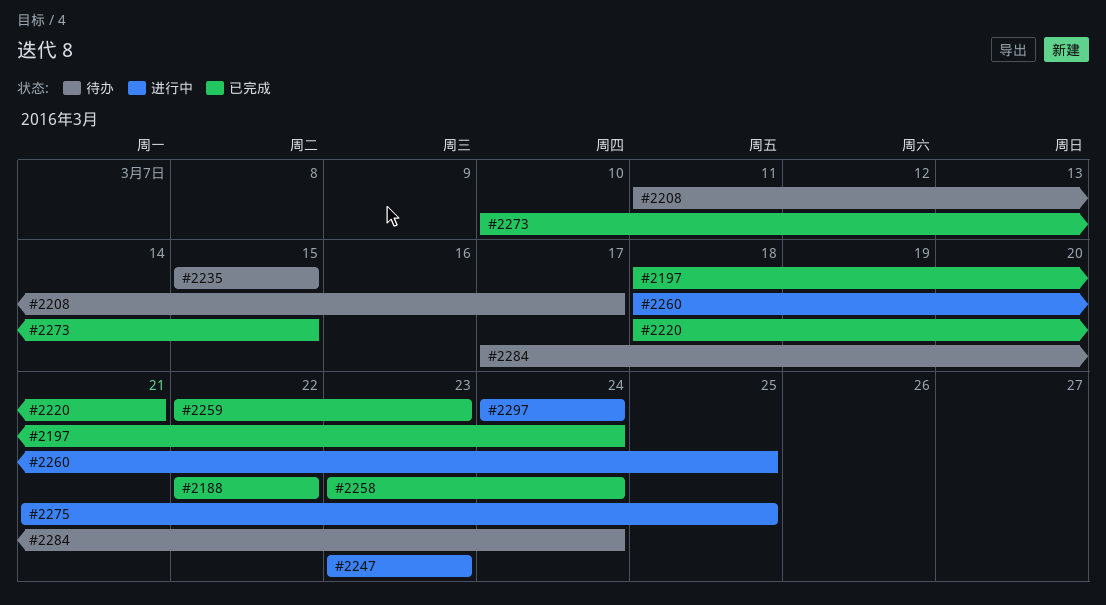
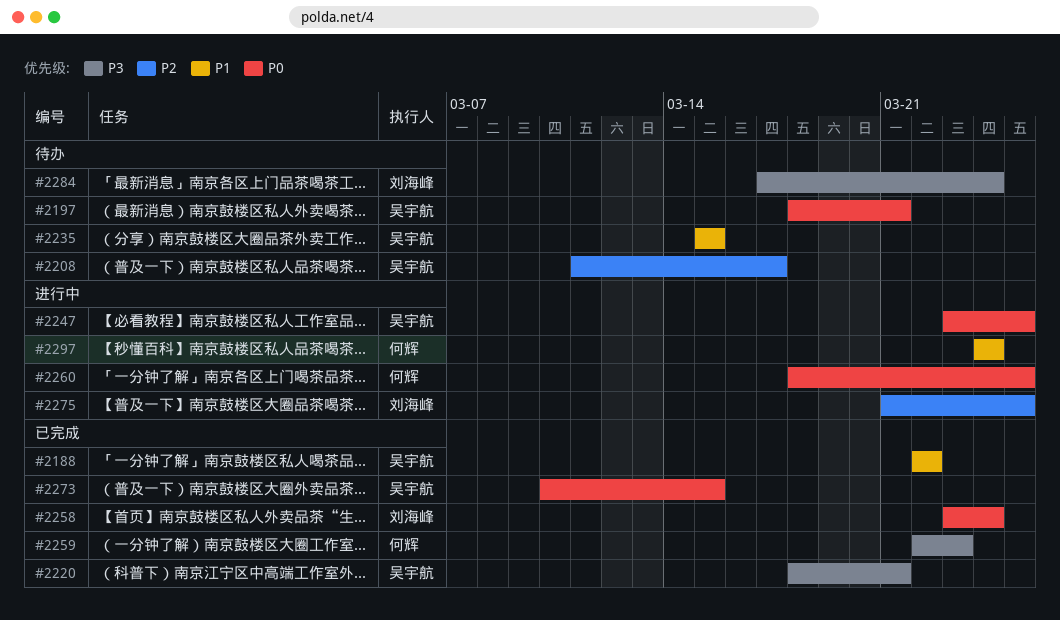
#2197, status: 已完成 -> 待办
#2197, due: Mar 24 -> Mar 21
#2247, due: Mar 23 -> Mar 25

